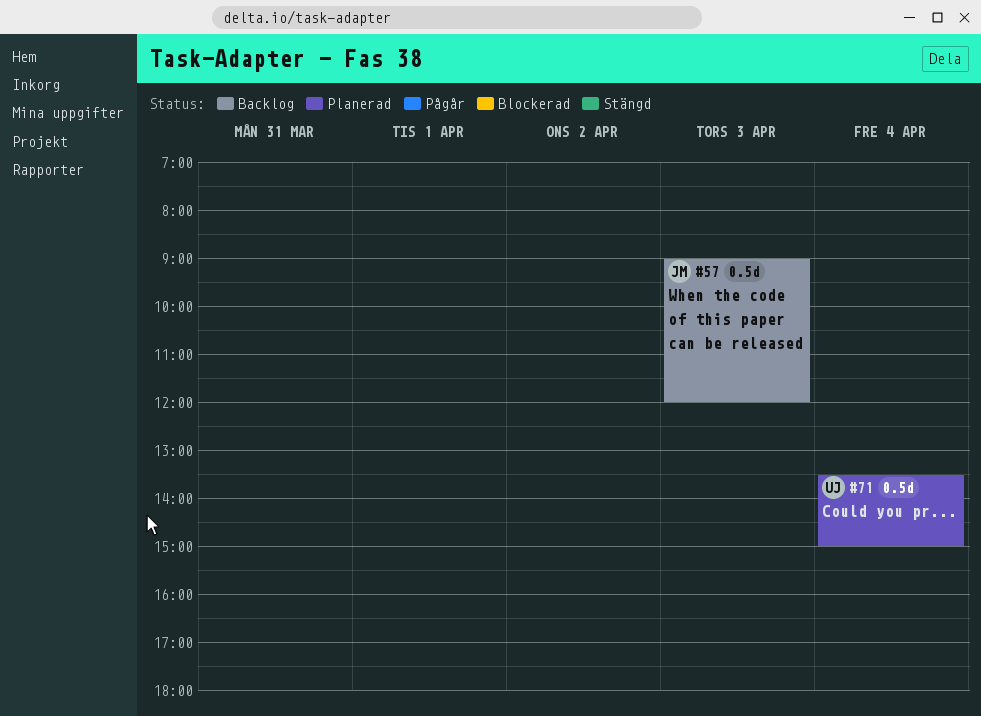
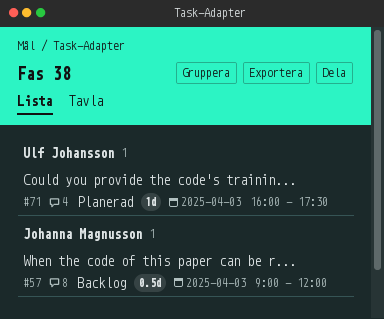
#71, estimate: 0.5d -> 1d
#71, day: Apr 4 -> Apr 3
#71, begins: 13:30 -> 16:00
#71, ends: 15:00 -> 17:30

